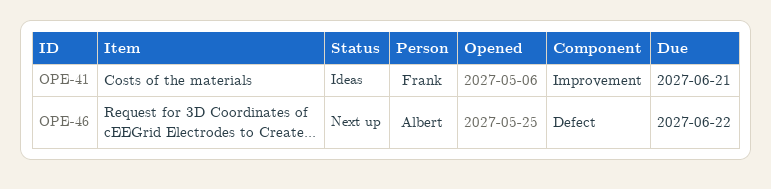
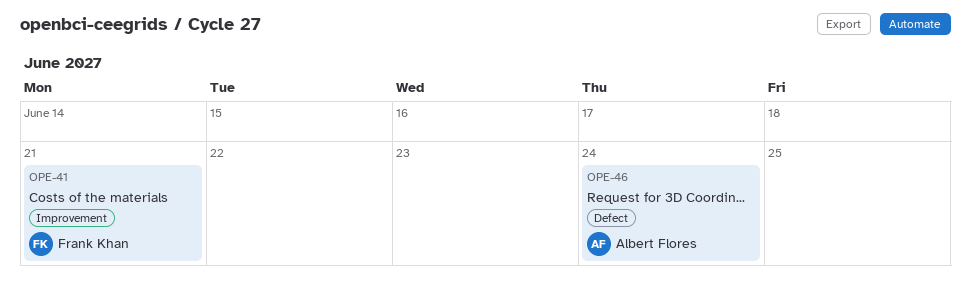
OPE-46, due: Jun 22 -> Jun 24

